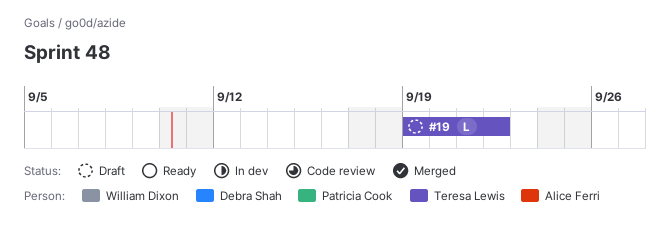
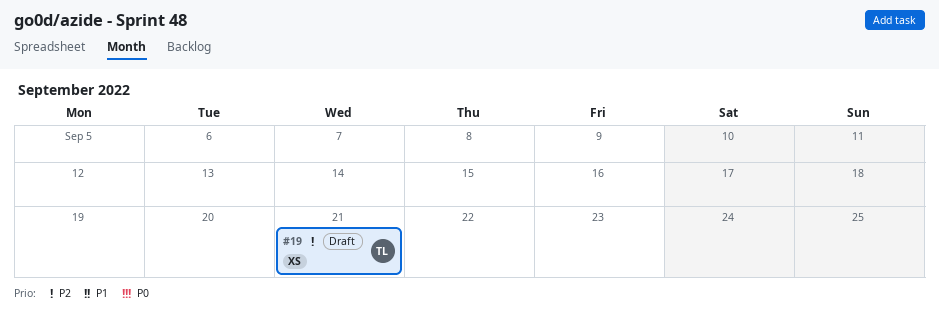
#19, estimate: L -> XS
#19, due: Sep 22 -> Sep 21

